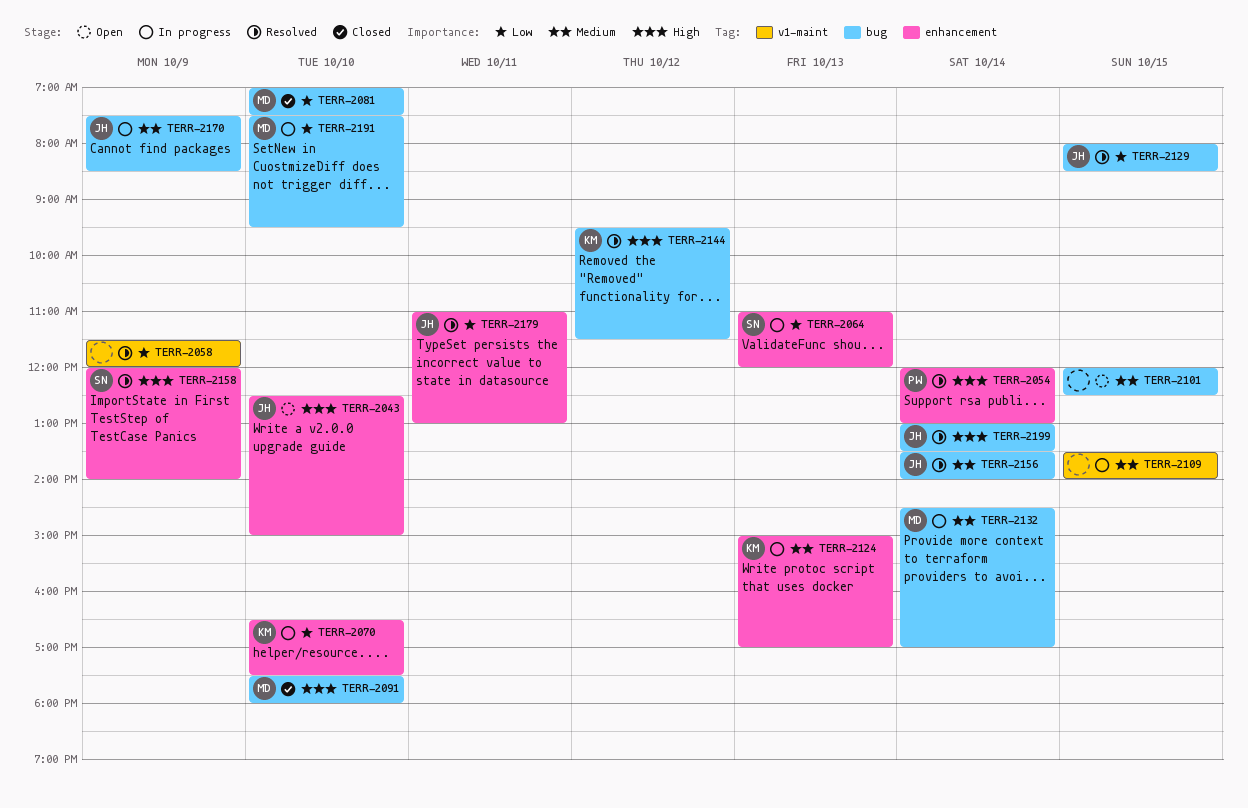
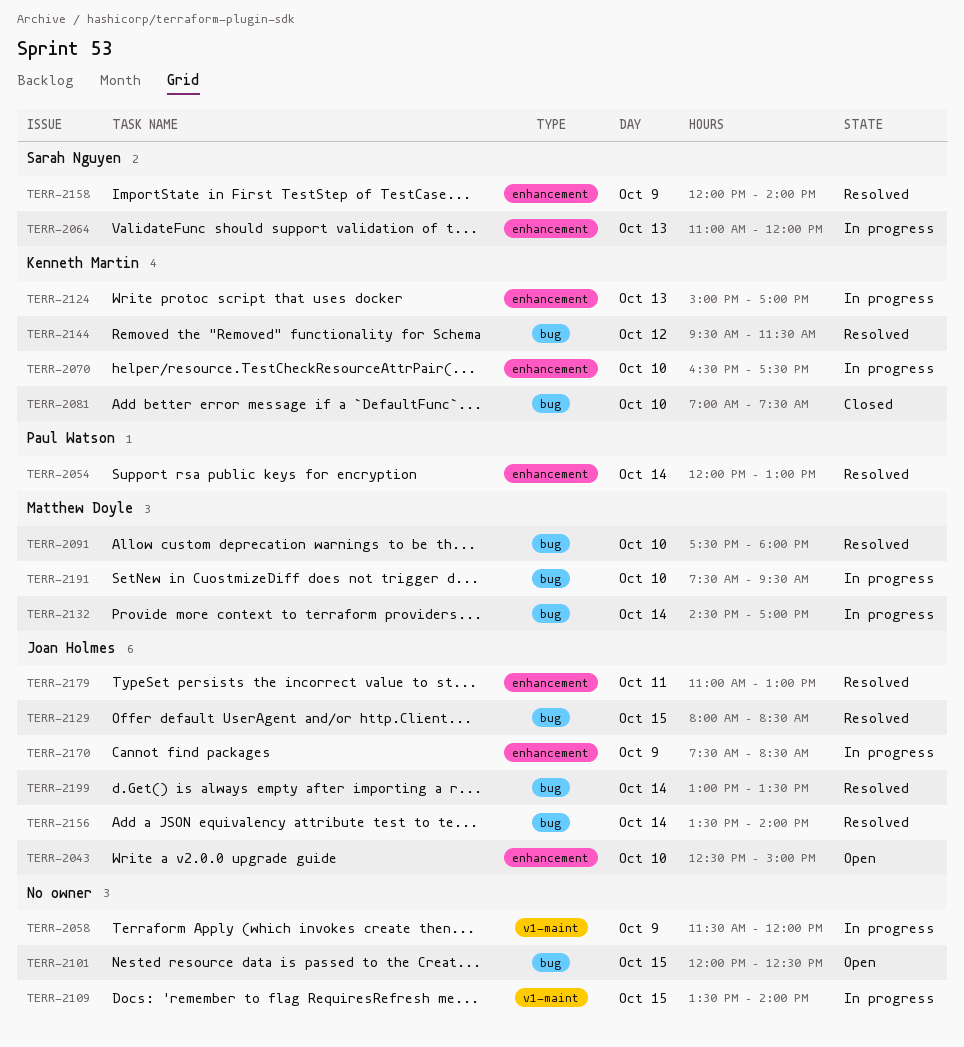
TERR-2058, status: Resolved -> In progress
TERR-2081, owner: Matthew Doyle -> Kenneth Martin
TERR-2091, status: Closed -> Resolved
TERR-2170, label: bug -> enhancement

